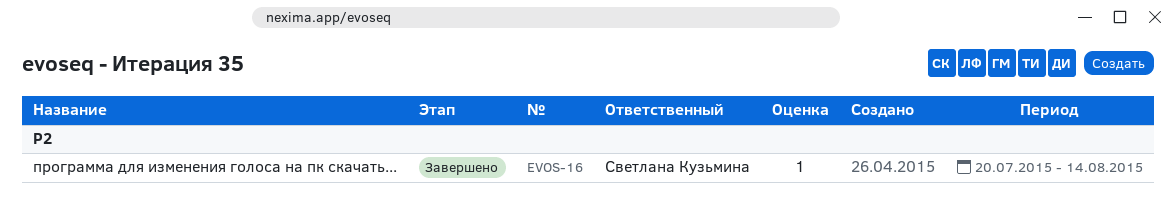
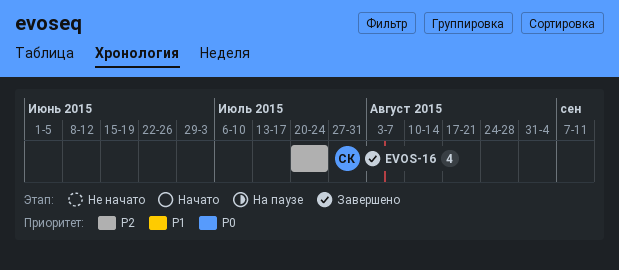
EVOS-16, estimate: 1 -> 4
EVOS-16, due: Aug 14 -> Jul 24

